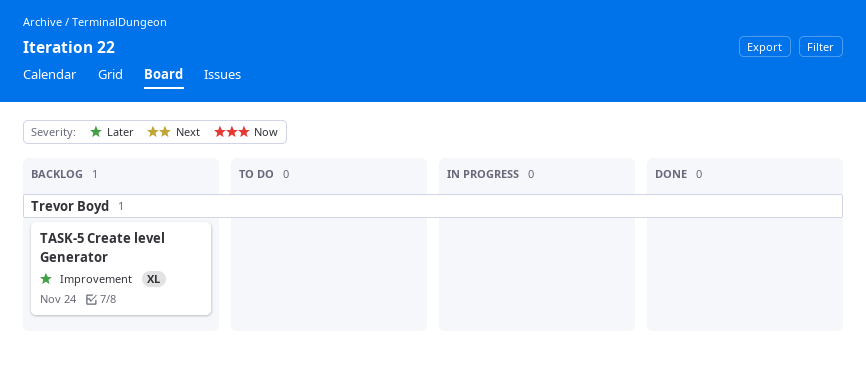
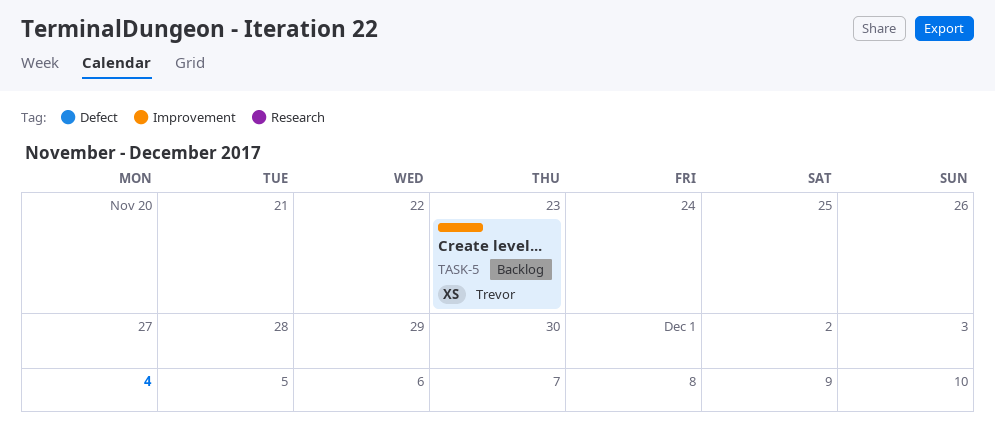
TASK-5, estimate: XL -> XS
TASK-5, due: Nov 24 -> Nov 23

